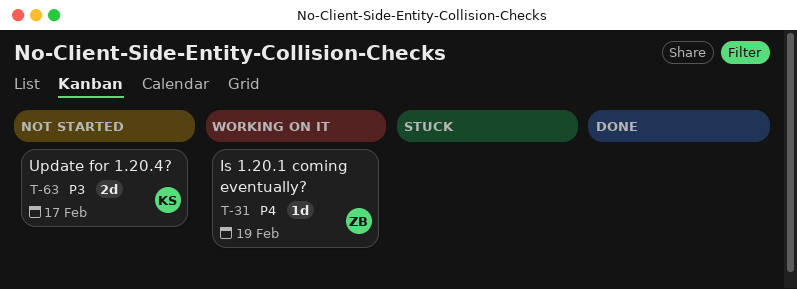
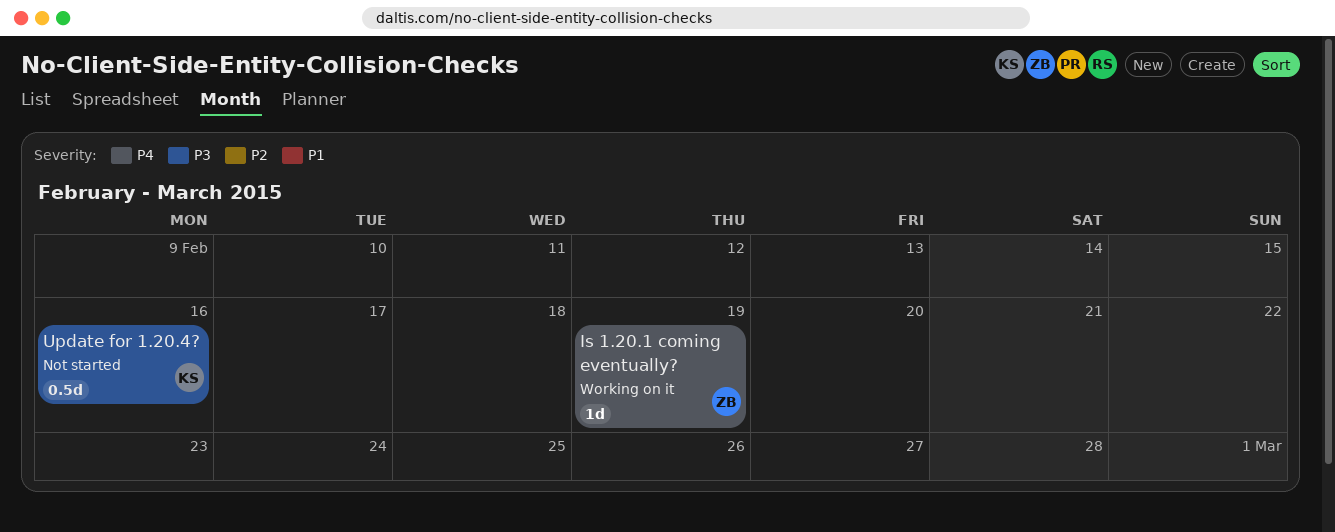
Update for 1.20.4?, estimate: 2d -> 0.5d
Update for 1.20.4?, due: Feb 17 -> Feb 16

